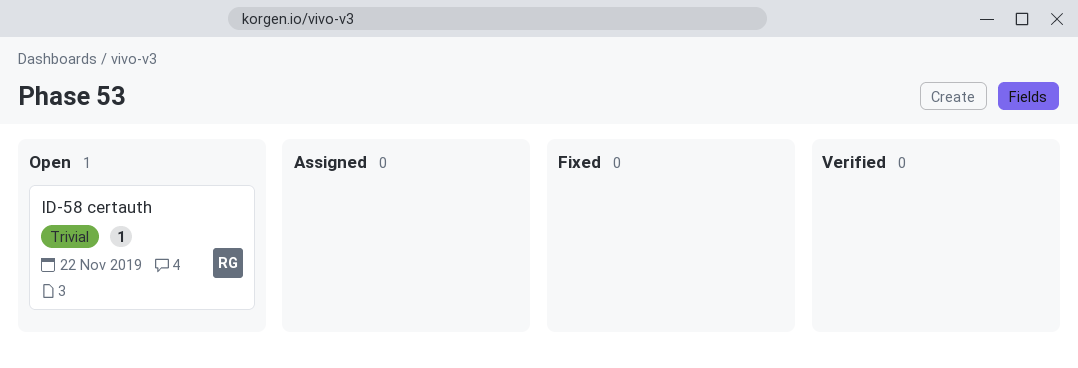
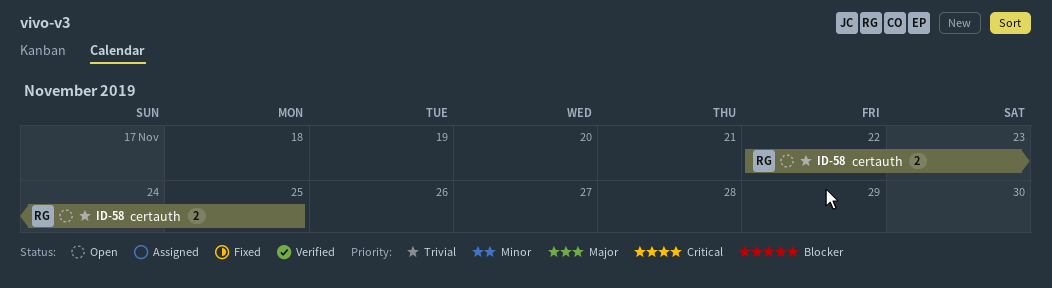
ID-58, estimate: 1 -> 2
ID-58, due: Nov 22 -> Nov 25

